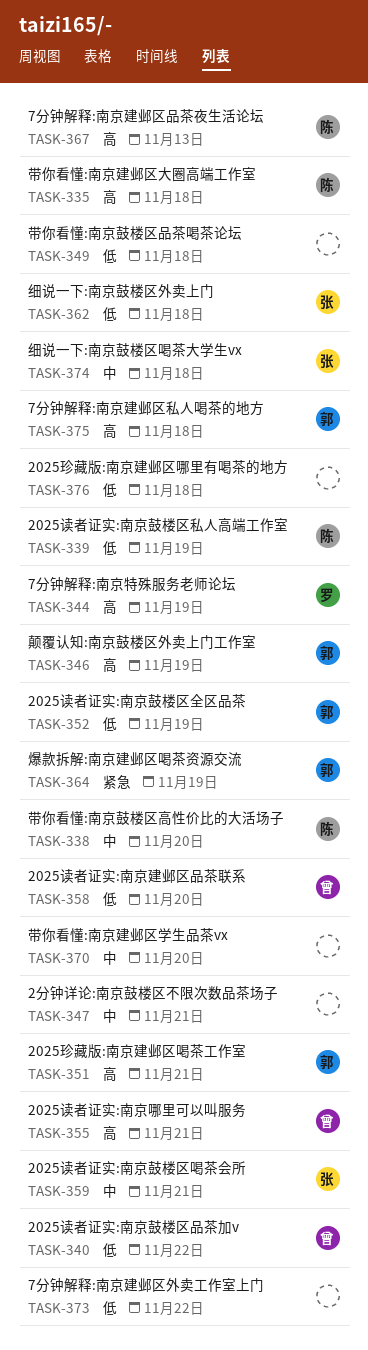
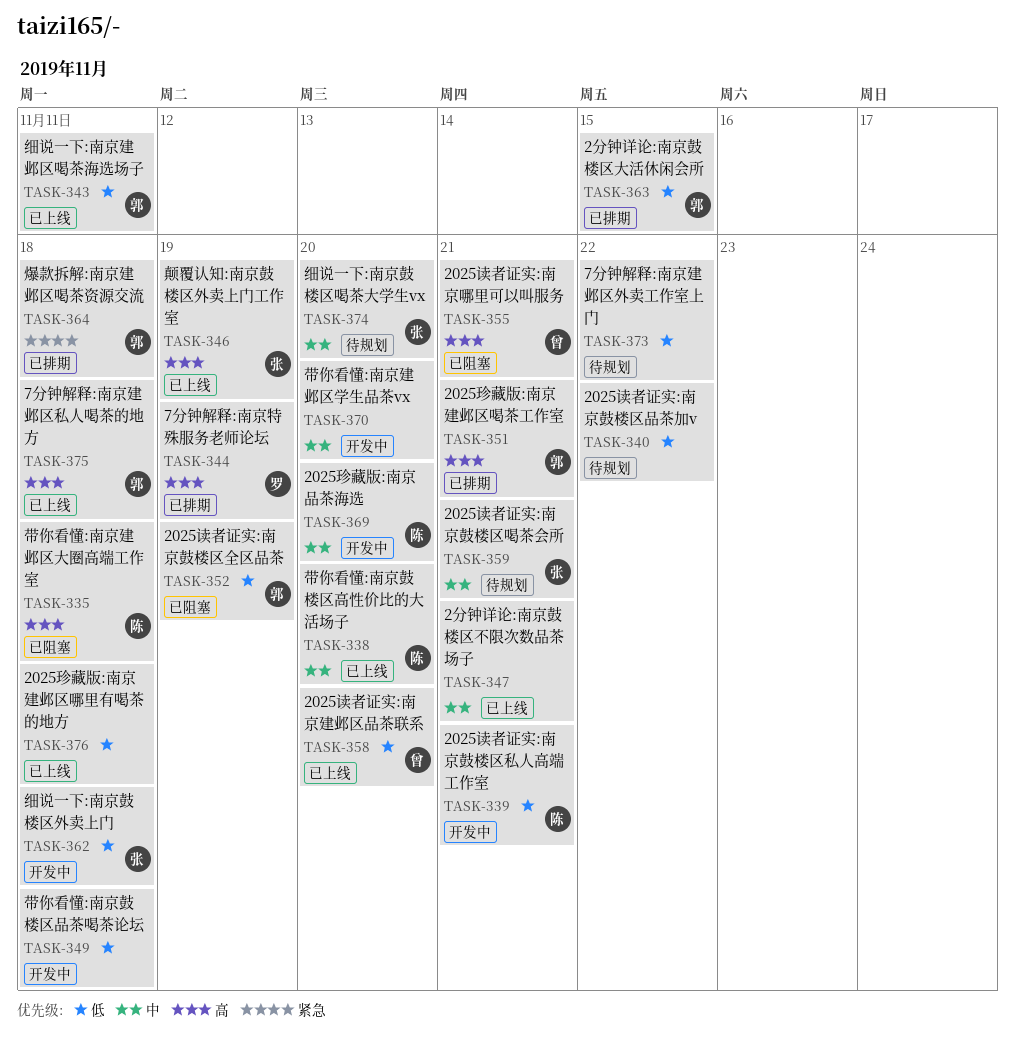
TASK-339, due: Nov 19 -> Nov 21
TASK-340, owner: 曾 -> none
TASK-343: none -> present
TASK-346, owner: 郭 -> 张
TASK-363: none -> present
TASK-364, due: Nov 19 -> Nov 18
TASK-367: present -> none
TASK-369: none -> present
TASK-374, due: Nov 18 -> Nov 20

